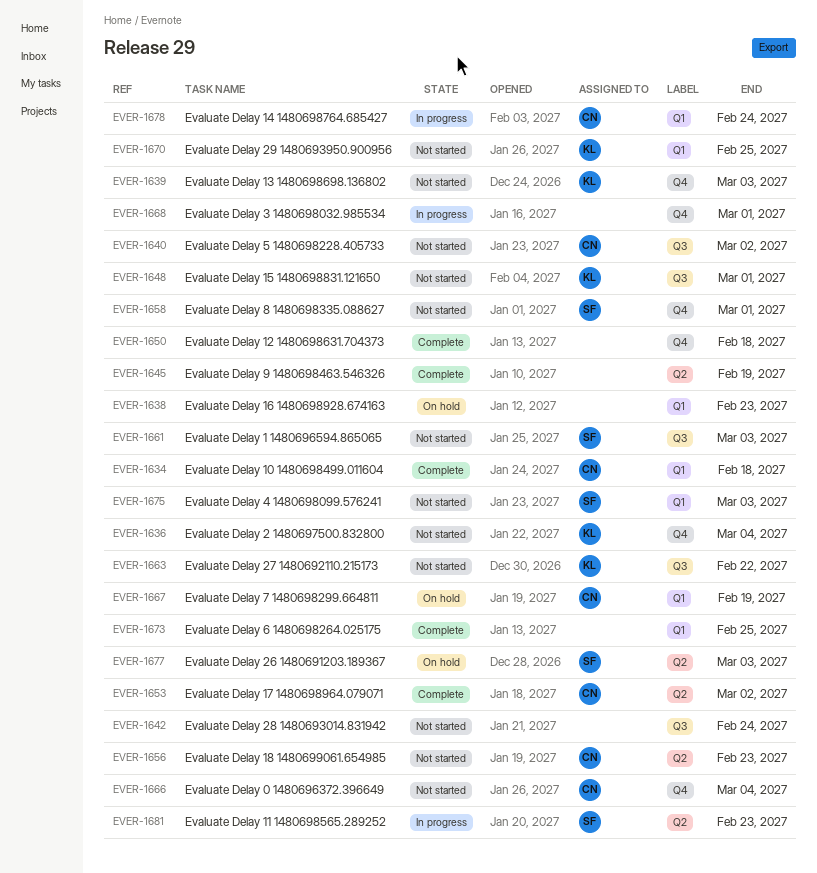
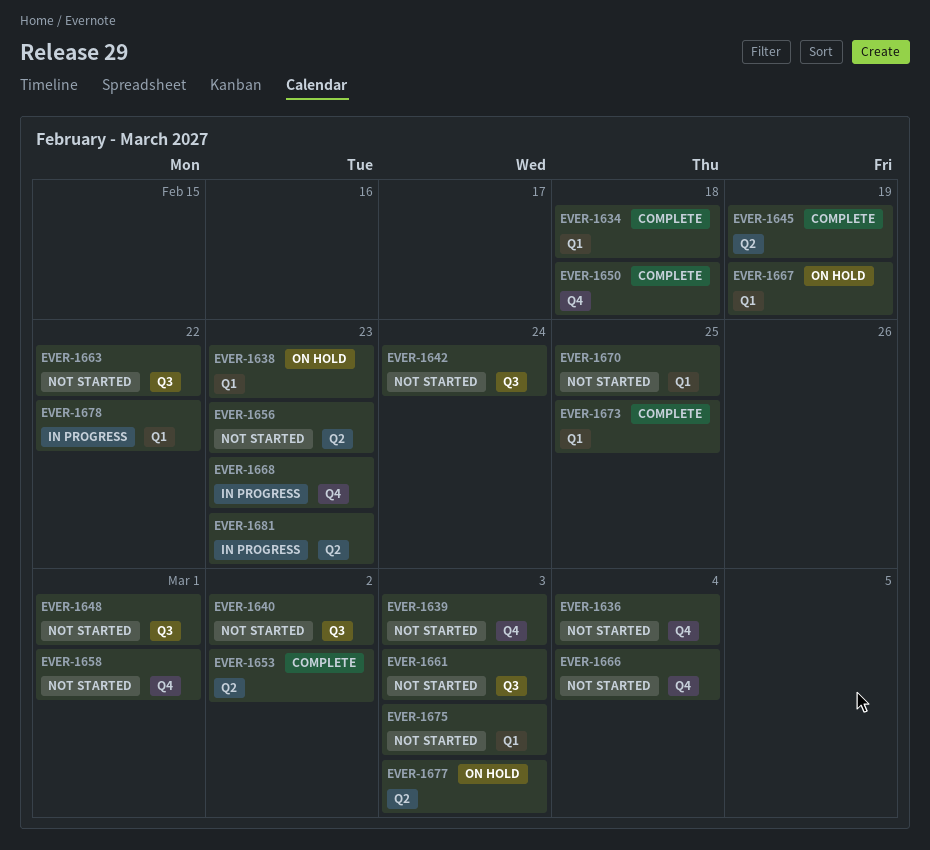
EVER-1668, due: Mar 1 -> Feb 23
EVER-1678, due: Feb 24 -> Feb 22

